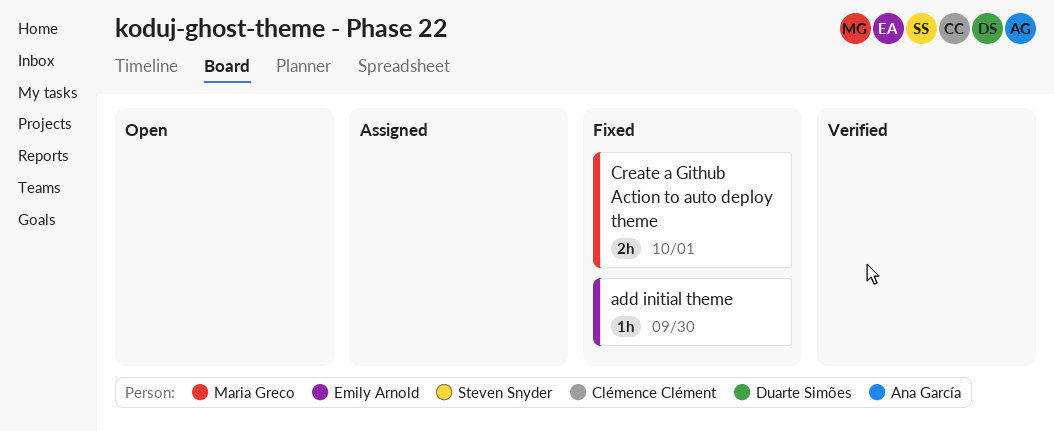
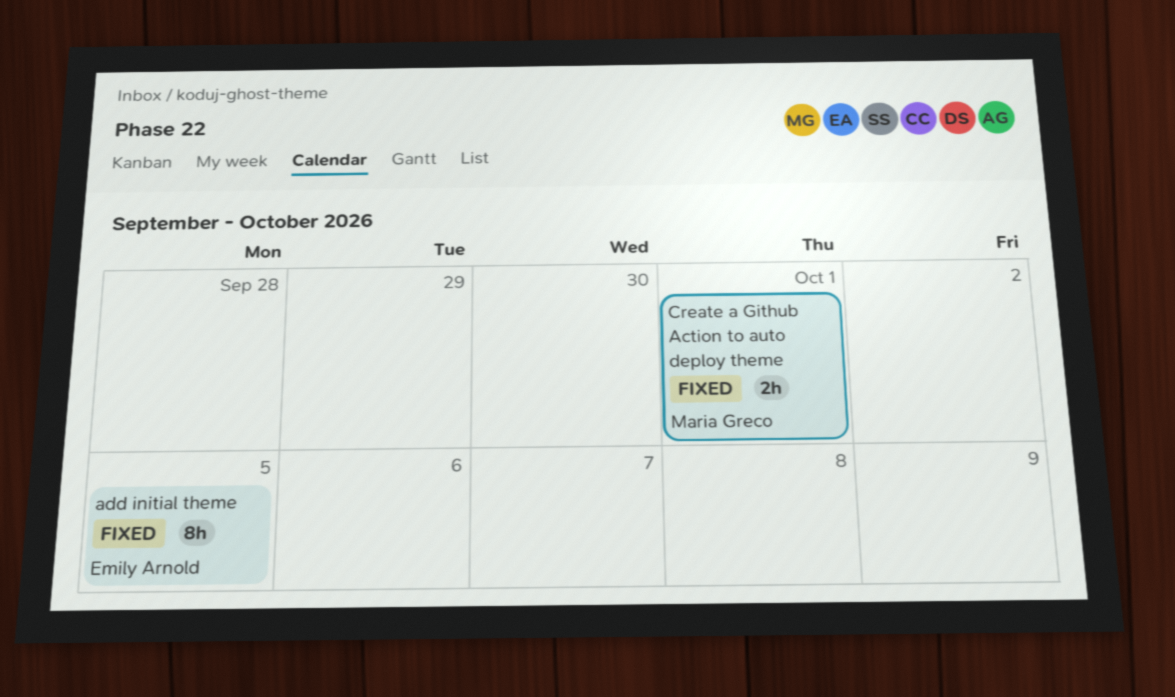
add initial theme, estimate: 1h -> 8h
add initial theme, due: Sep 30 -> Oct 5

